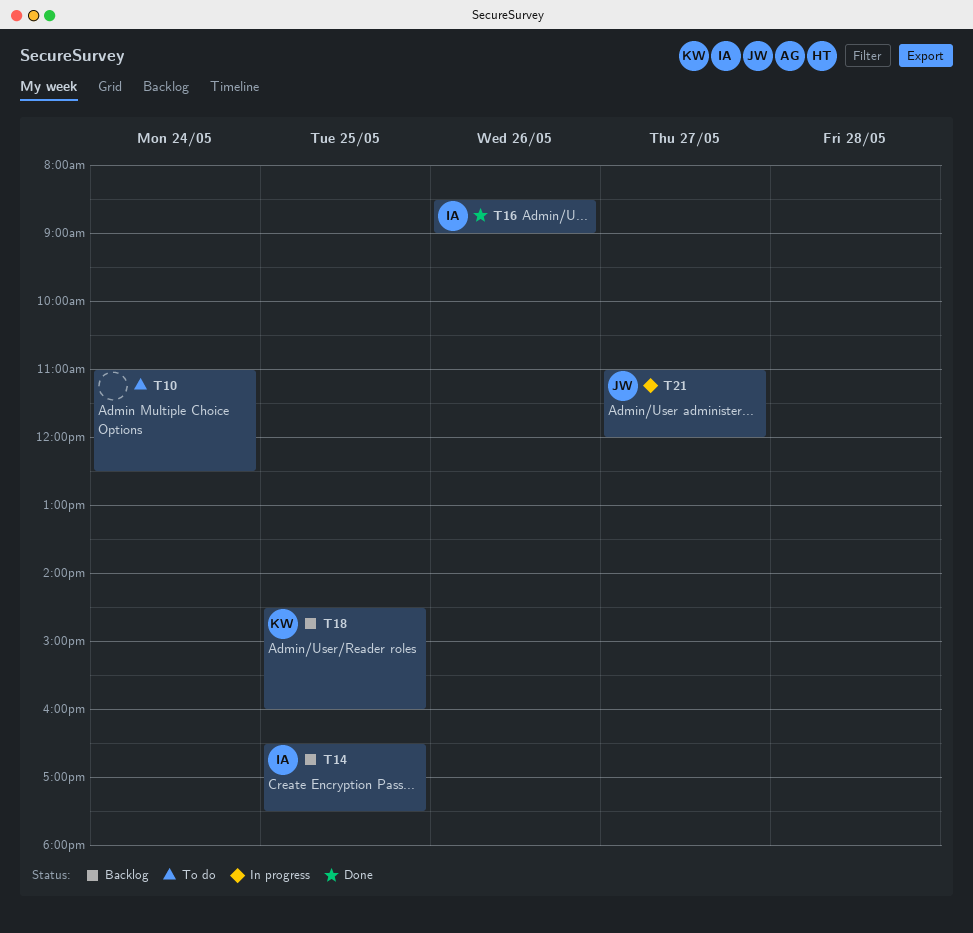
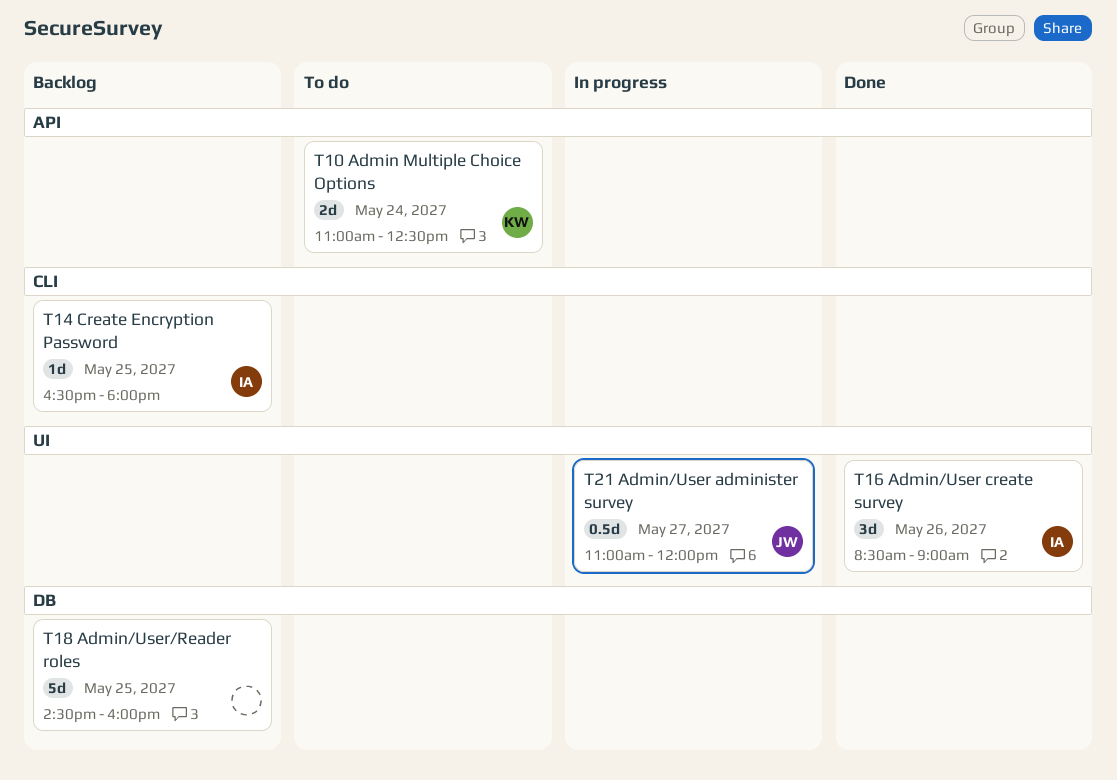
T10, owner: none -> KW
T14, ends: 17:30 -> 18:00
T18, owner: KW -> none

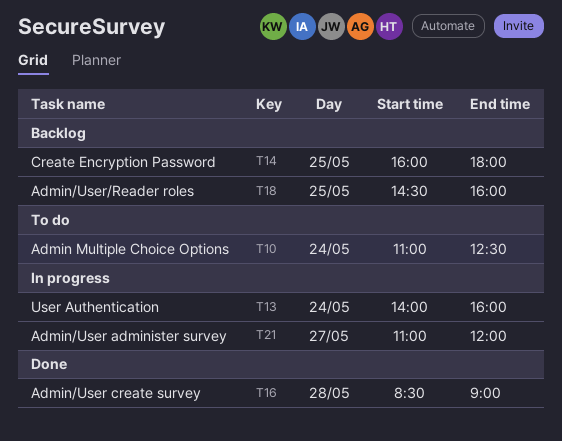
T13: none -> present
T14, begins: 16:30 -> 16:00
T16, day: May 26 -> May 28

